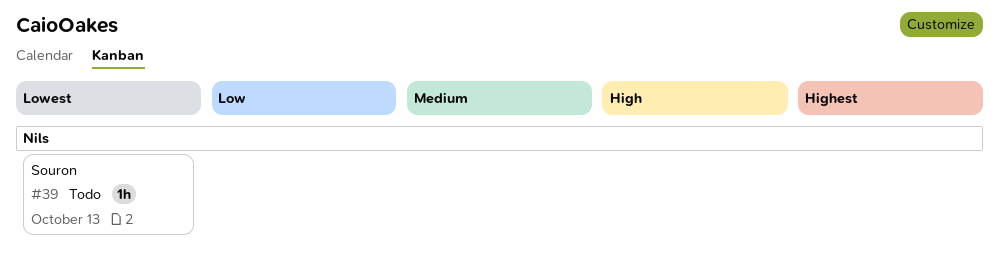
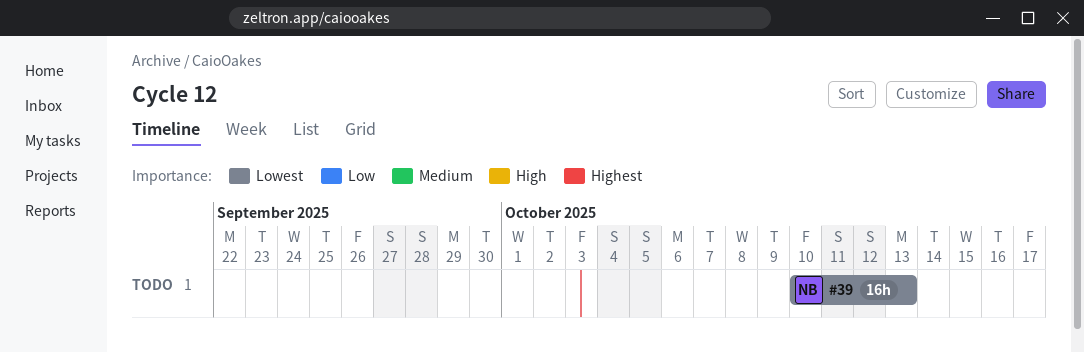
#39, estimate: 1h -> 16h

